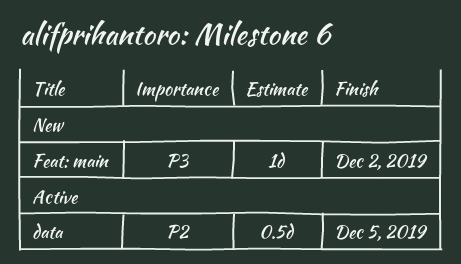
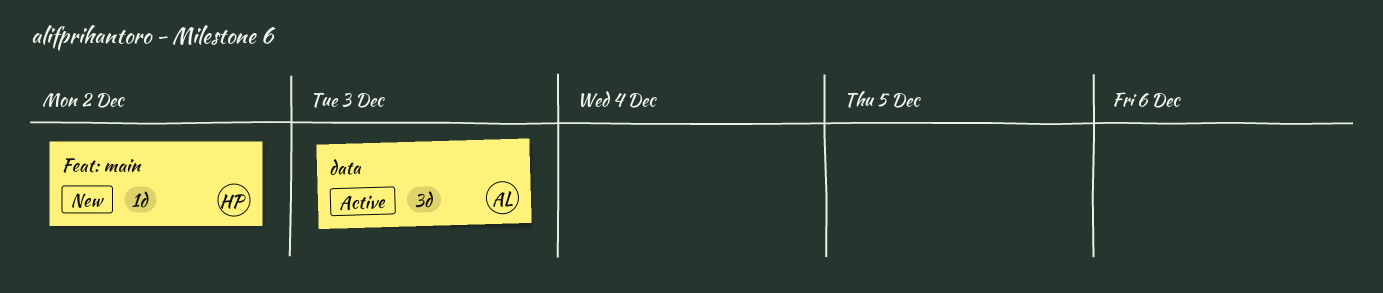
data, estimate: 0.5d -> 3d
data, due: Dec 5 -> Dec 3

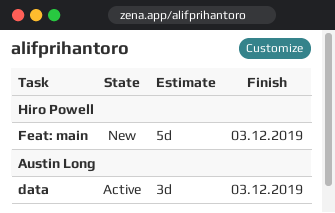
Feat: main, estimate: 1d -> 5d
Feat: main, due: Dec 2 -> Dec 3

